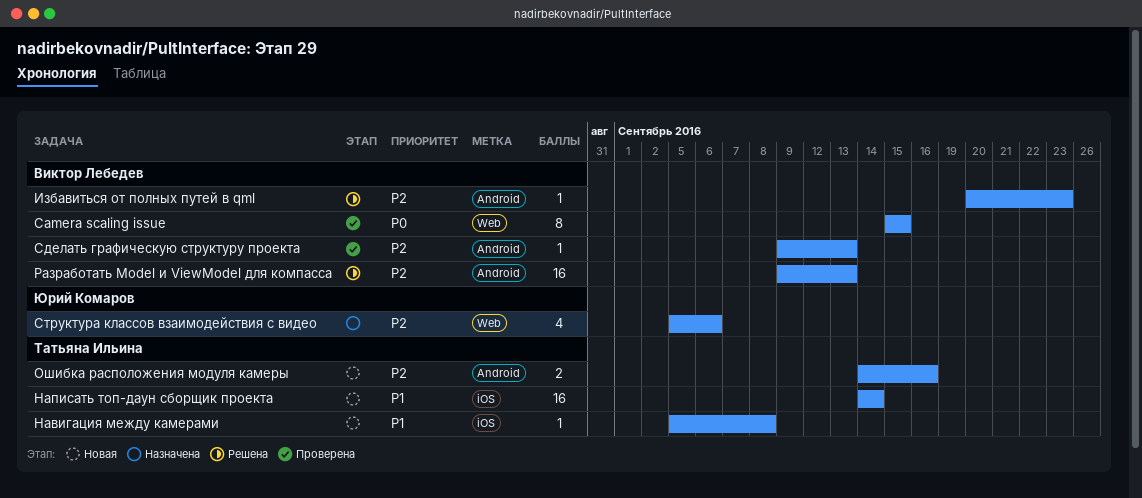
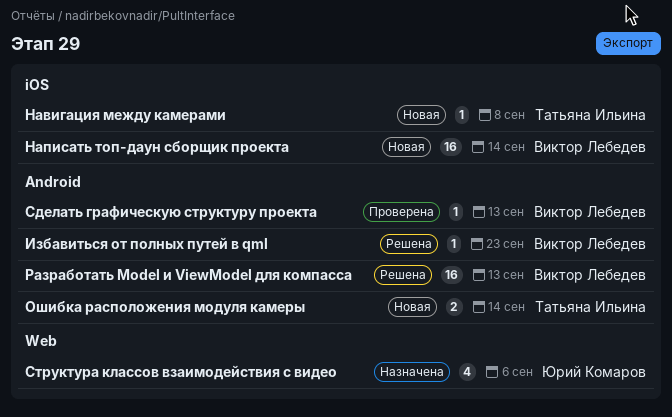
Camera scaling issue: present -> none
Написать топ-даун сборщик проекта, owner: Татьяна Ильина -> Виктор Лебедев
Ошибка расположения модуля камеры, due: Sep 16 -> Sep 14

